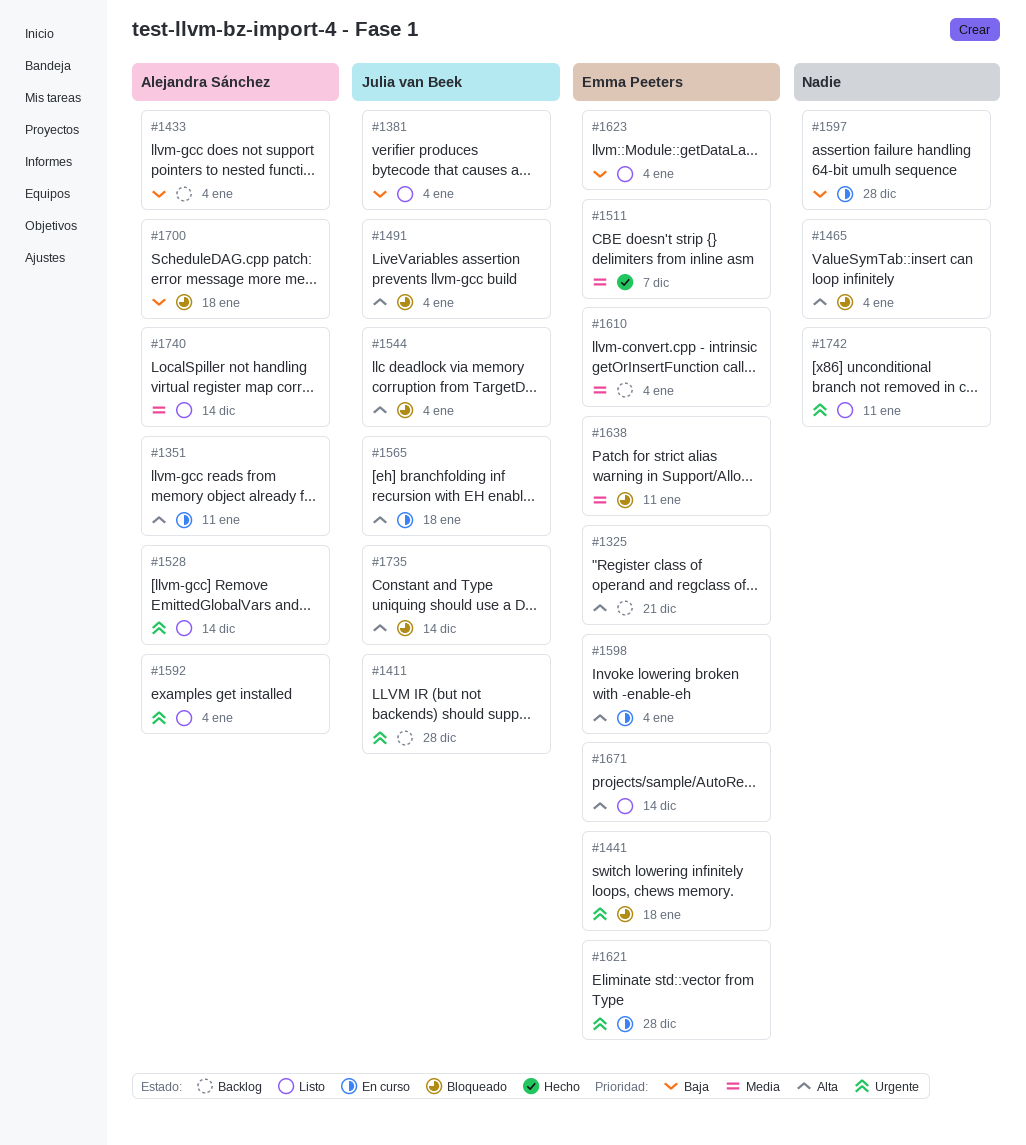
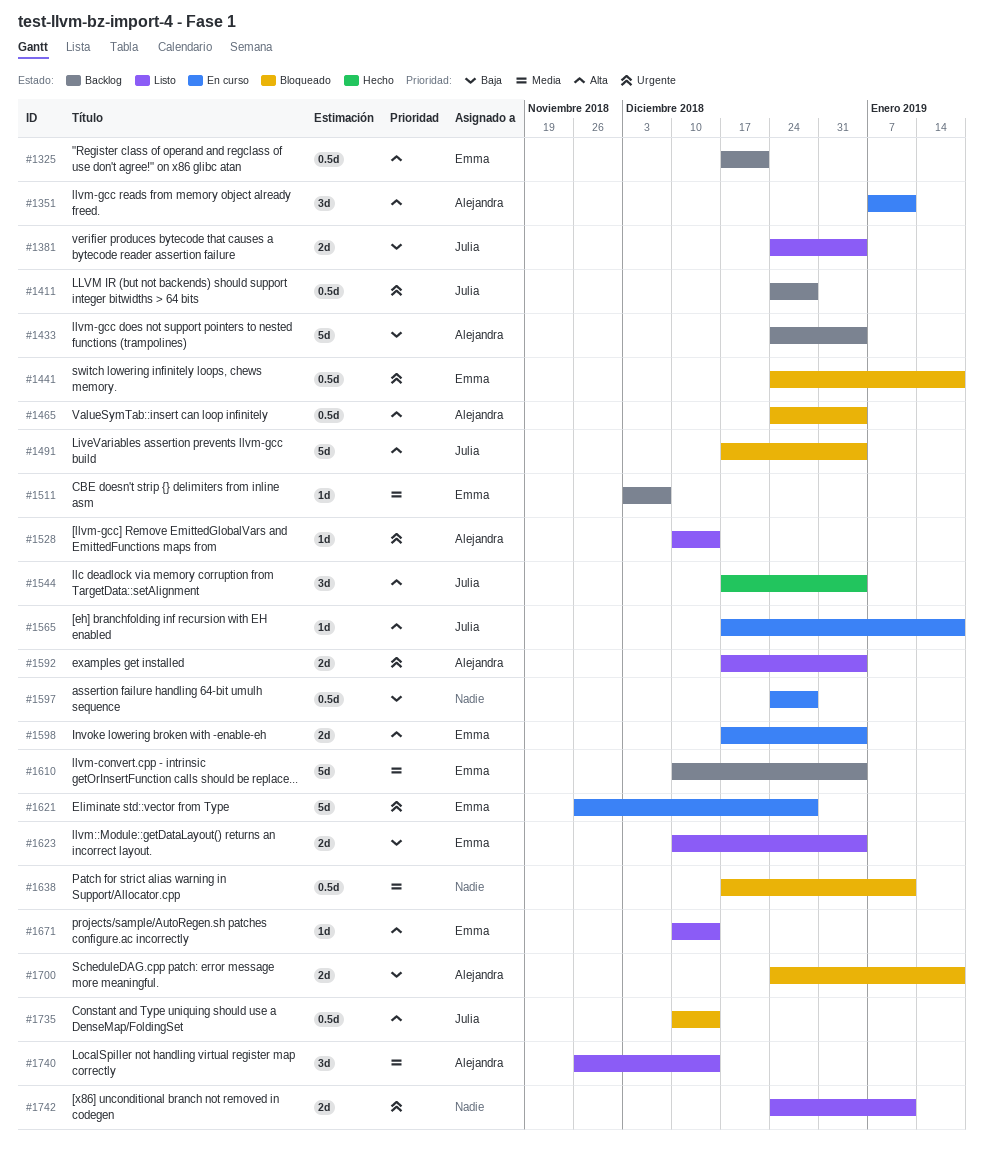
#1465, owner: none -> Alejandra Sánchez
#1511, status: Hecho -> Backlog
#1544, status: Bloqueado -> Hecho
#1638, owner: Emma Peeters -> none

